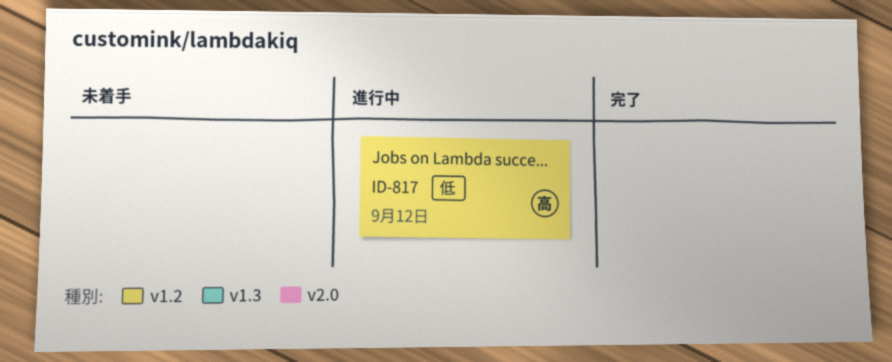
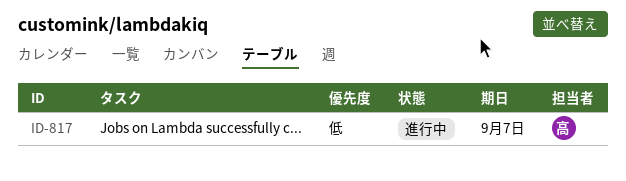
ID-817, due: Sep 12 -> Sep 7

